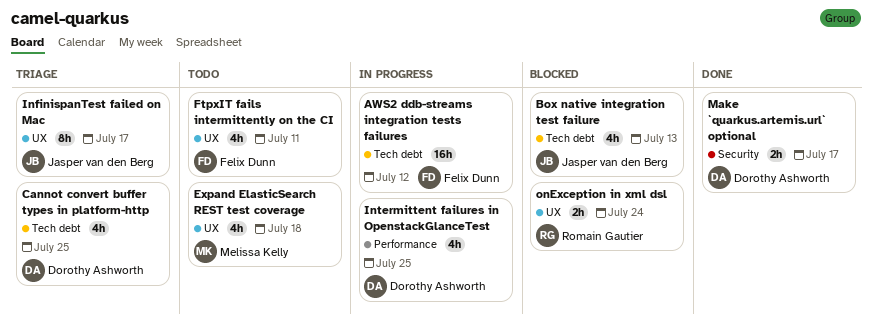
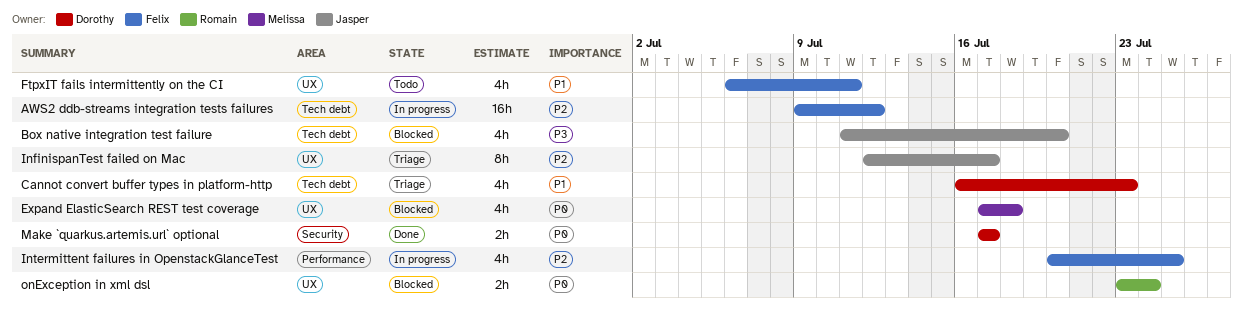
Box native integration test failure, due: Jul 13 -> Jul 20
Cannot convert buffer types in platform-http, due: Jul 25 -> Jul 23
Expand ElasticSearch REST test coverage, status: Todo -> Blocked
Intermittent failures in OpenstackGlanceTest, owner: Dorothy Ashworth -> Felix Dunn

